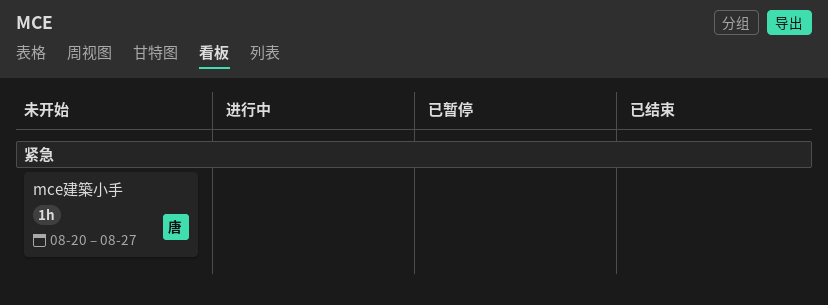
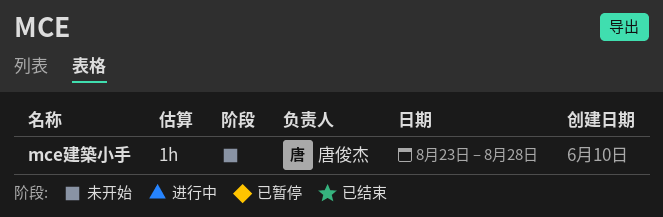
mce建築小手, start: Aug 20 -> Aug 23
mce建築小手, due: Aug 27 -> Aug 28

